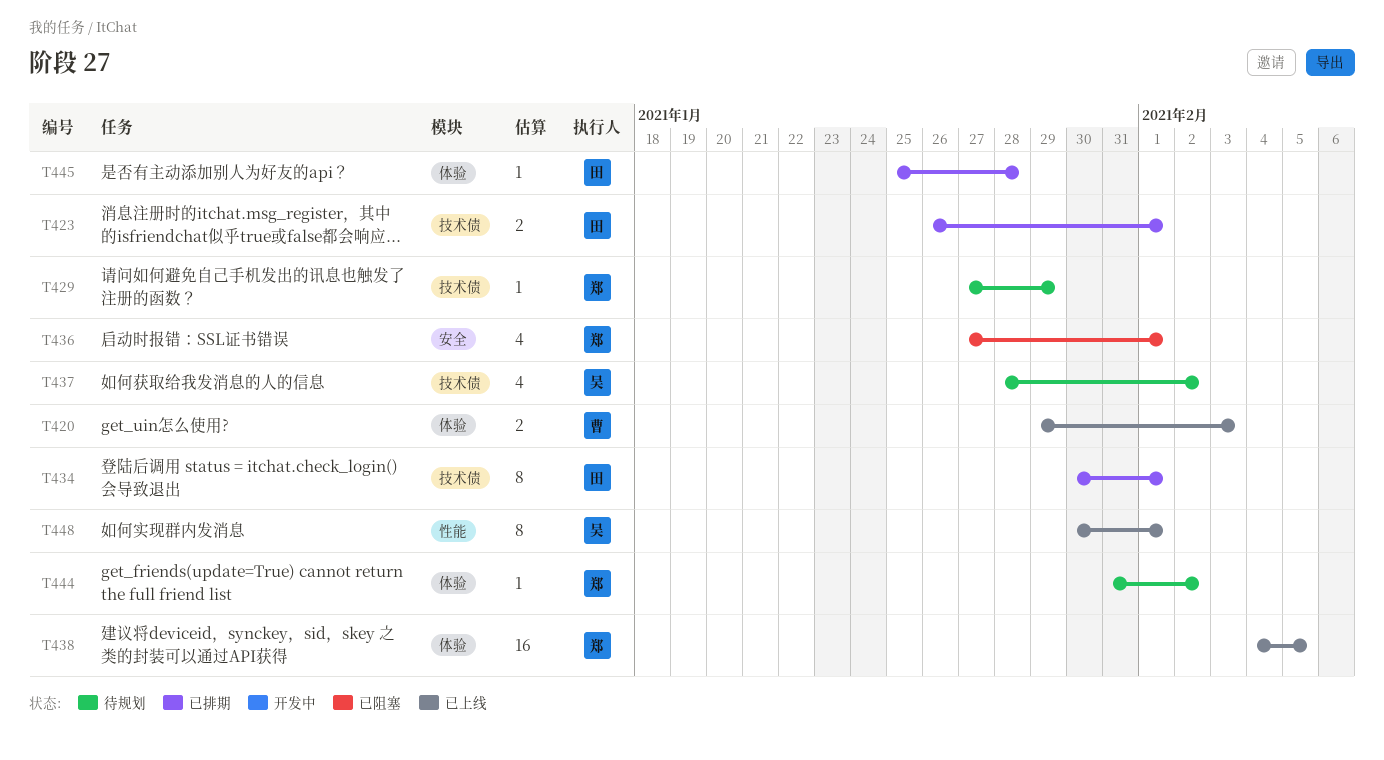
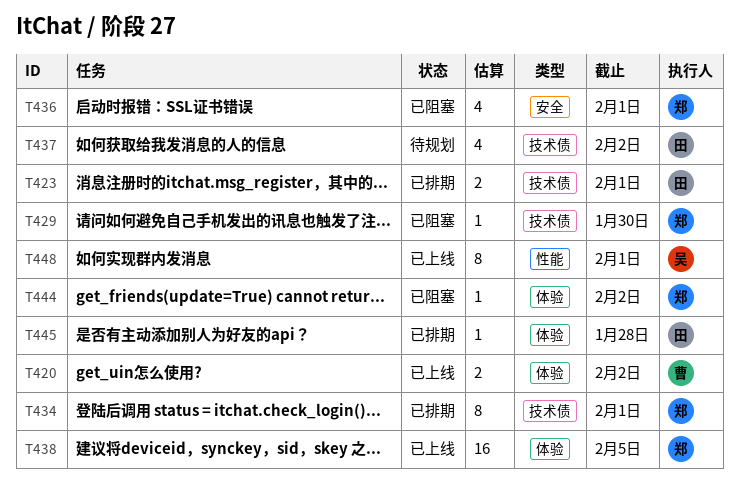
T420, due: Feb 3 -> Feb 2
T429, status: 待规划 -> 已阻塞
T429, due: Jan 29 -> Jan 30
T434, owner: 田 -> 郑
T437, owner: 吴 -> 田
T444, status: 待规划 -> 已阻塞

